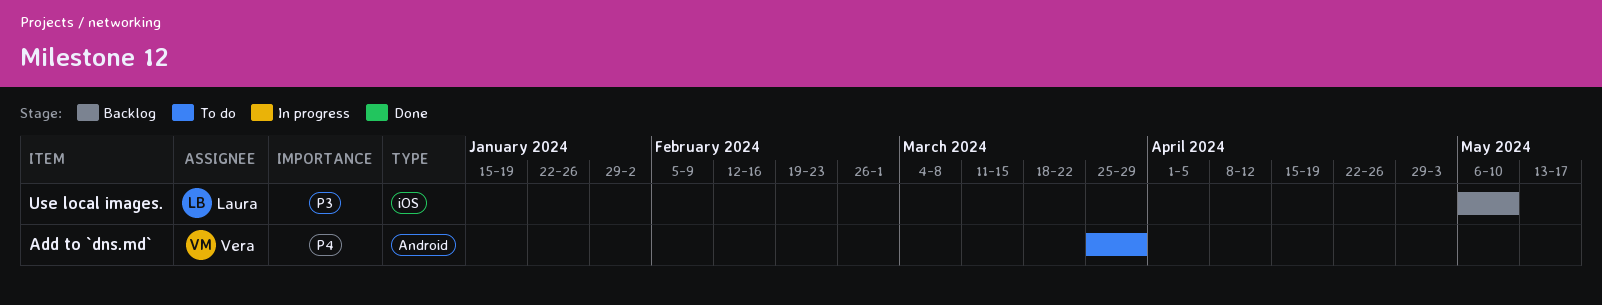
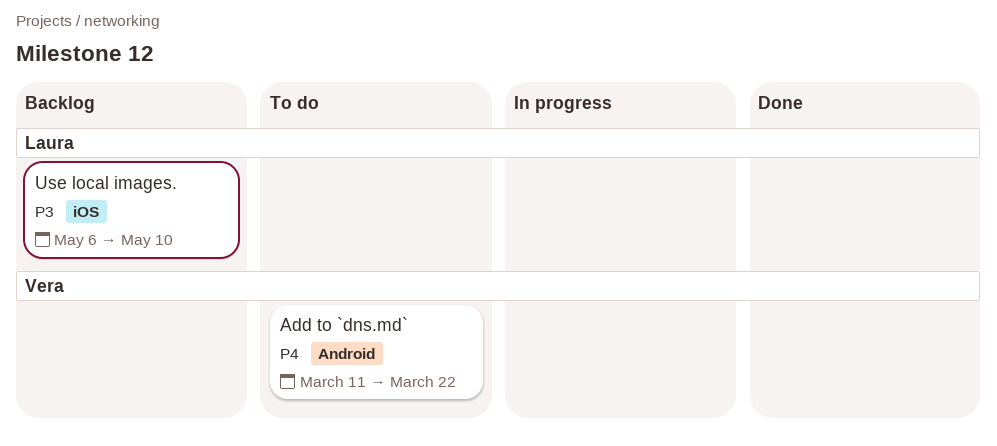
Add to `dns.md`, start: Mar 25 -> Mar 11
Add to `dns.md`, due: Mar 29 -> Mar 22

